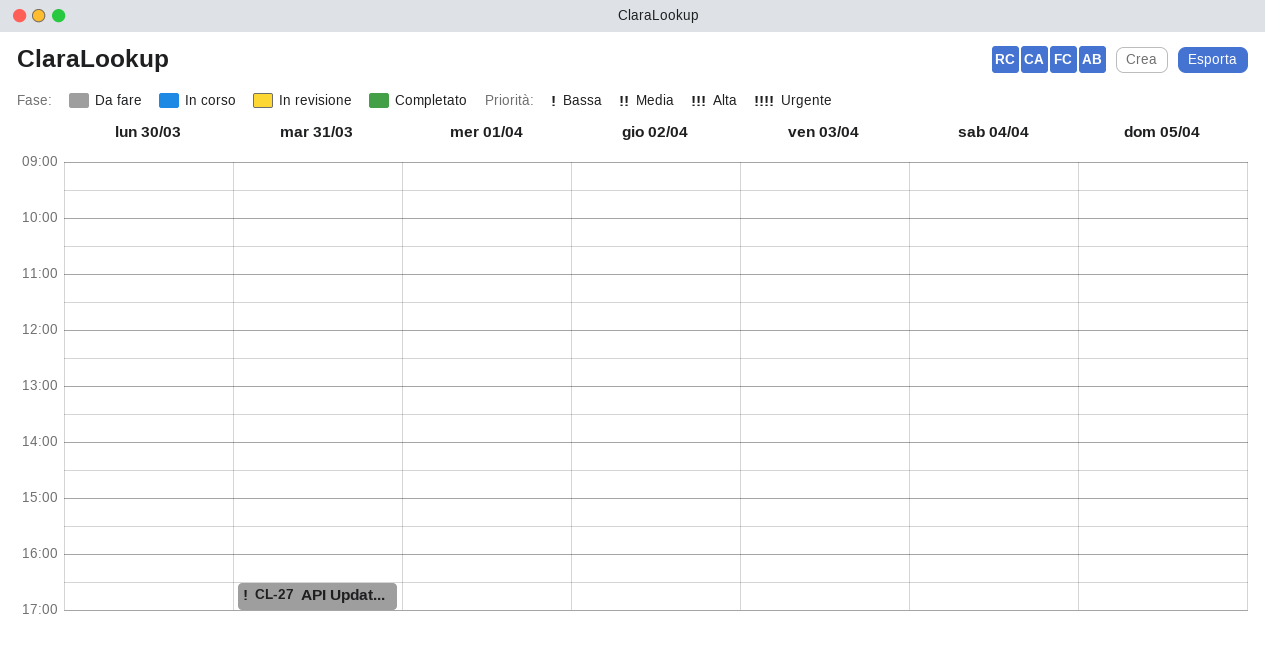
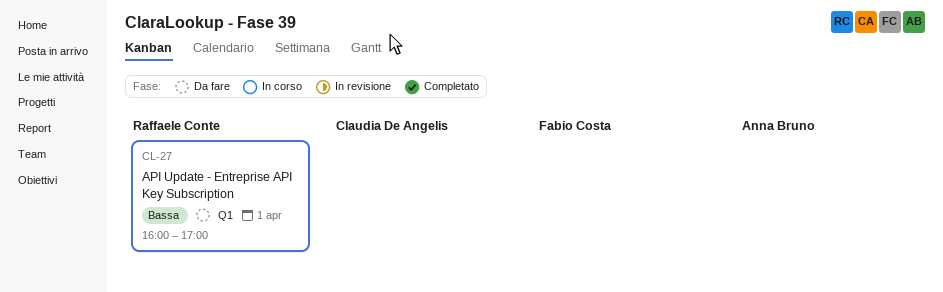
CL-27, day: Mar 31 -> Apr 1
CL-27, begins: 16:30 -> 16:00

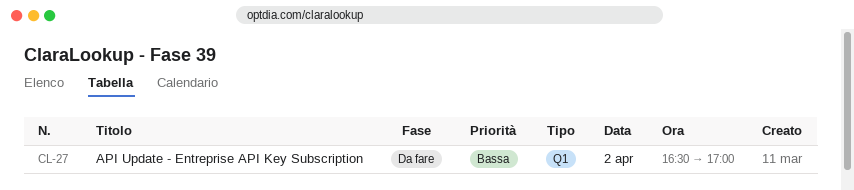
CL-27, day: Apr 1 -> Apr 2
CL-27, begins: 16:00 -> 16:30

